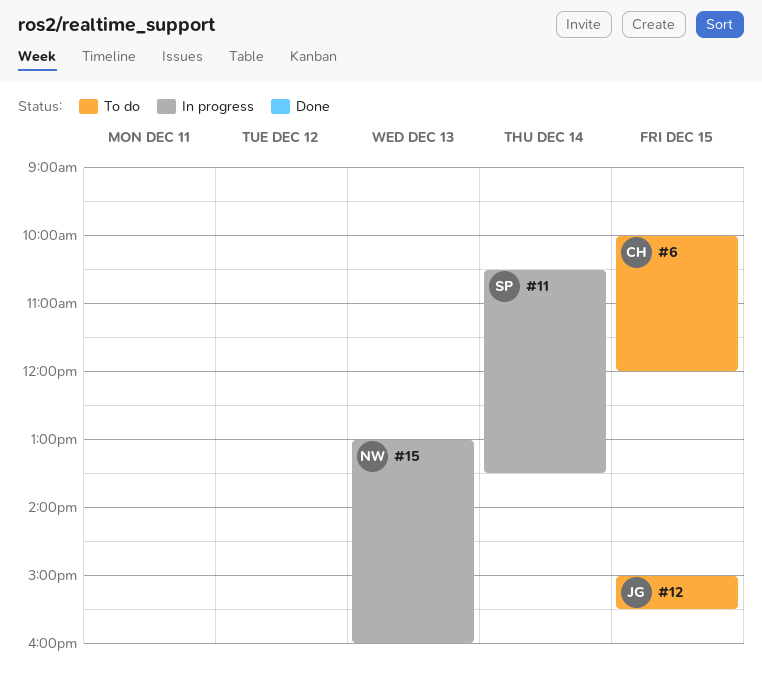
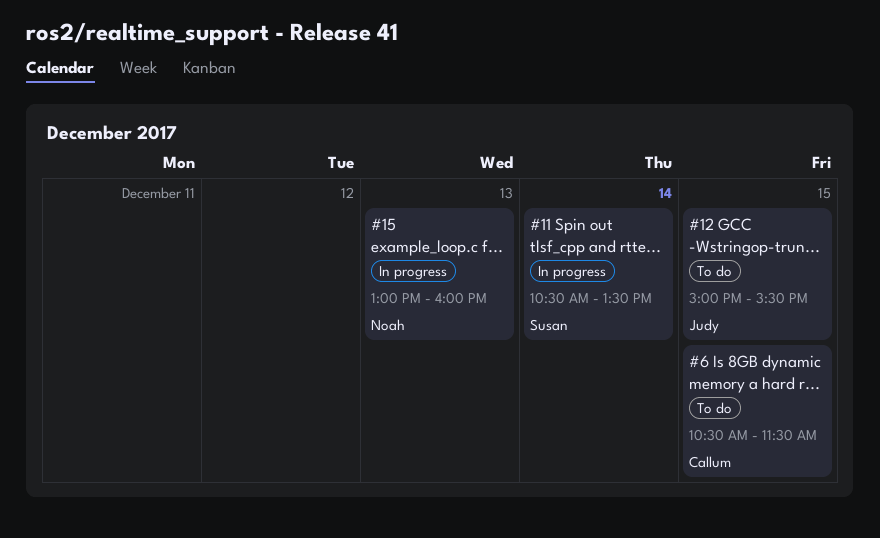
#6, begins: 10:00 -> 10:30
#6, ends: 12:00 -> 11:30

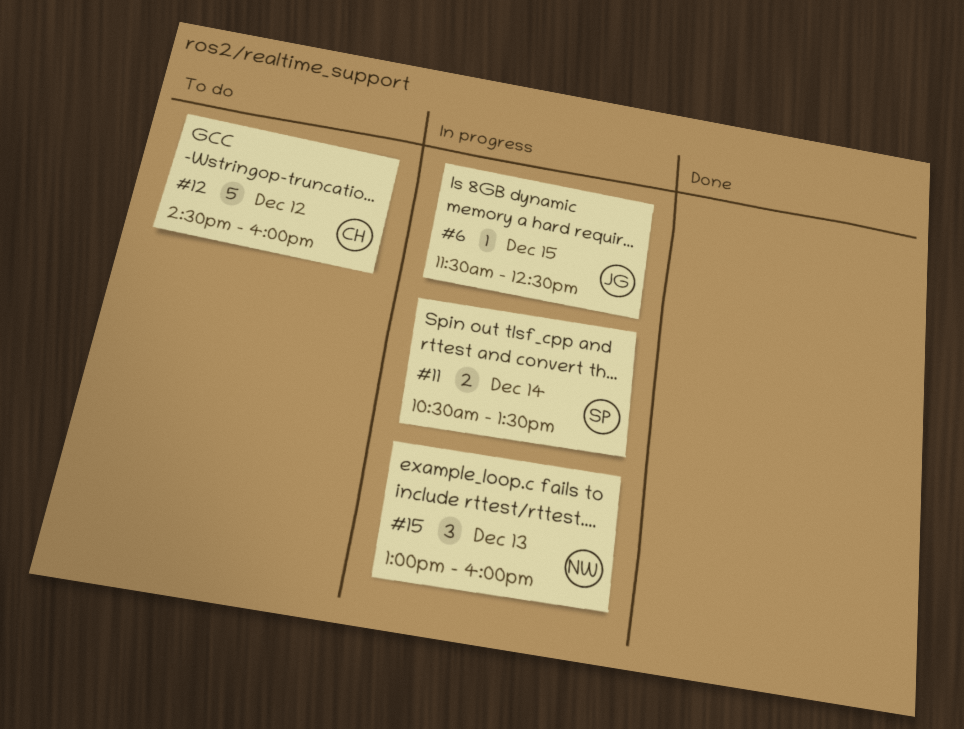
#6, status: To do -> In progress
#6, owner: Callum -> Judy
#6, begins: 10:30 -> 11:30
#6, ends: 11:30 -> 12:30
#12, owner: Judy -> Callum
#12, day: Dec 15 -> Dec 12
#12, begins: 15:00 -> 14:30
#12, ends: 15:30 -> 16:00

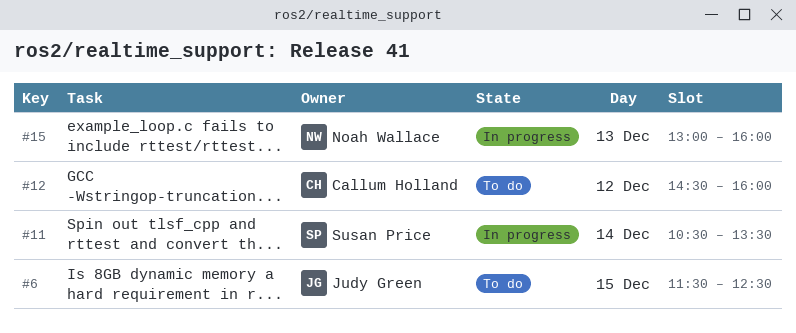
#6, status: In progress -> To do

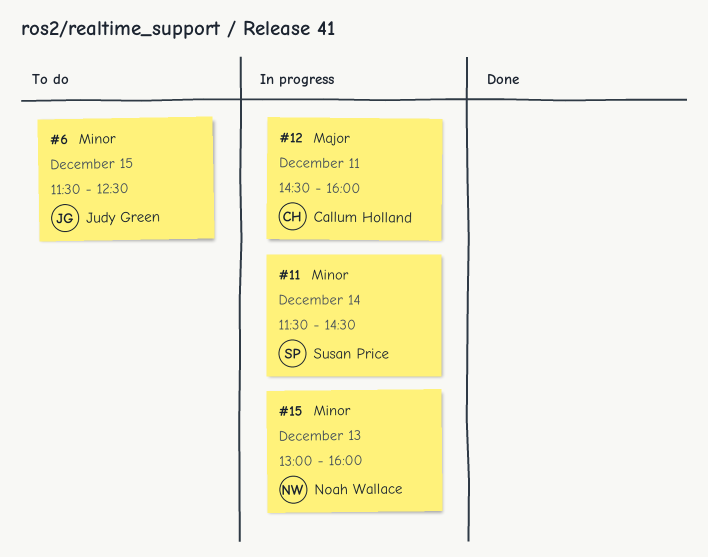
#11, begins: 10:30 -> 11:30
#11, ends: 13:30 -> 14:30
#12, status: To do -> In progress
#12, day: Dec 12 -> Dec 11

